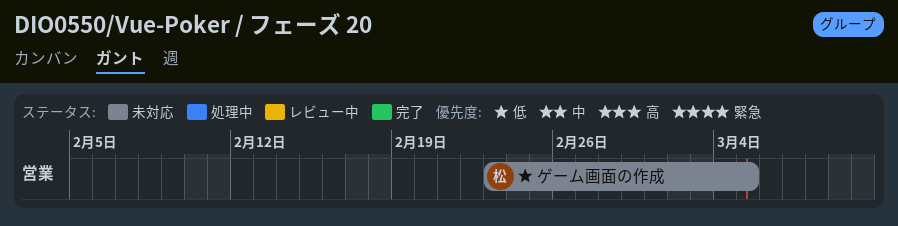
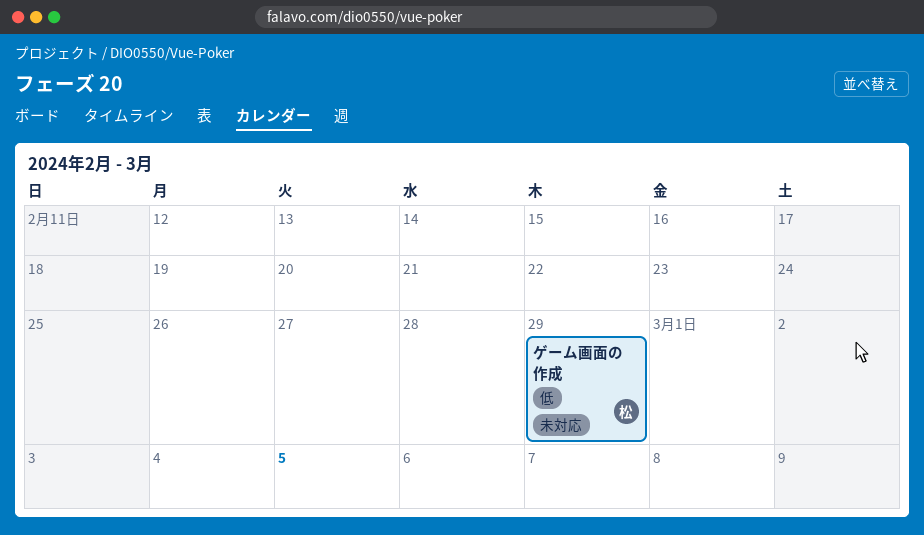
ゲーム画面の作成, due: Mar 5 -> Feb 29

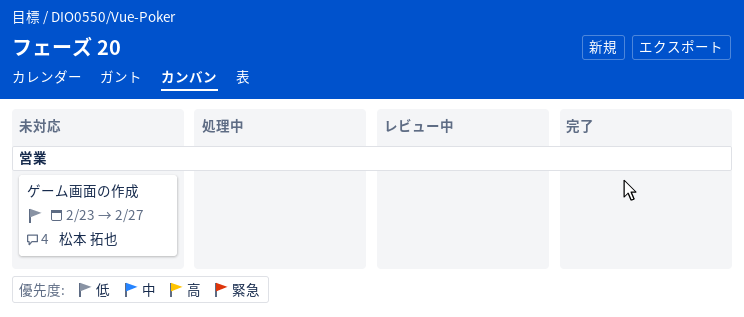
ゲーム画面の作成, due: Feb 29 -> Feb 27

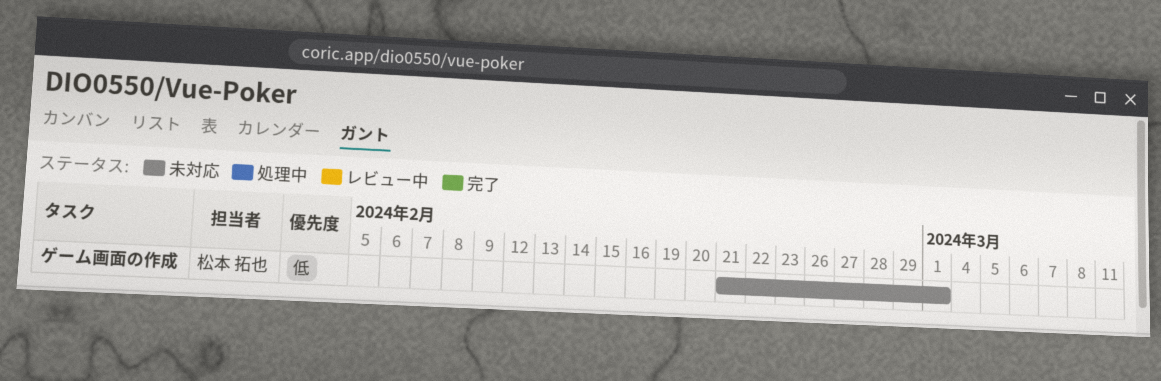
ゲーム画面の作成, start: Feb 23 -> Feb 21
ゲーム画面の作成, due: Feb 27 -> Mar 1

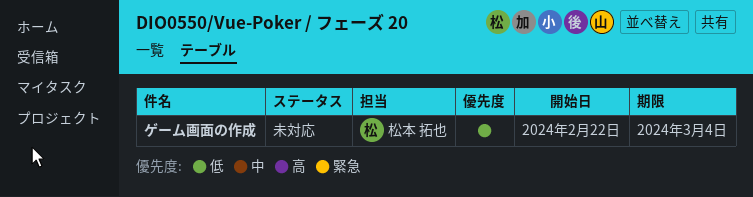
ゲーム画面の作成, start: Feb 21 -> Feb 22
ゲーム画面の作成, due: Mar 1 -> Mar 4

